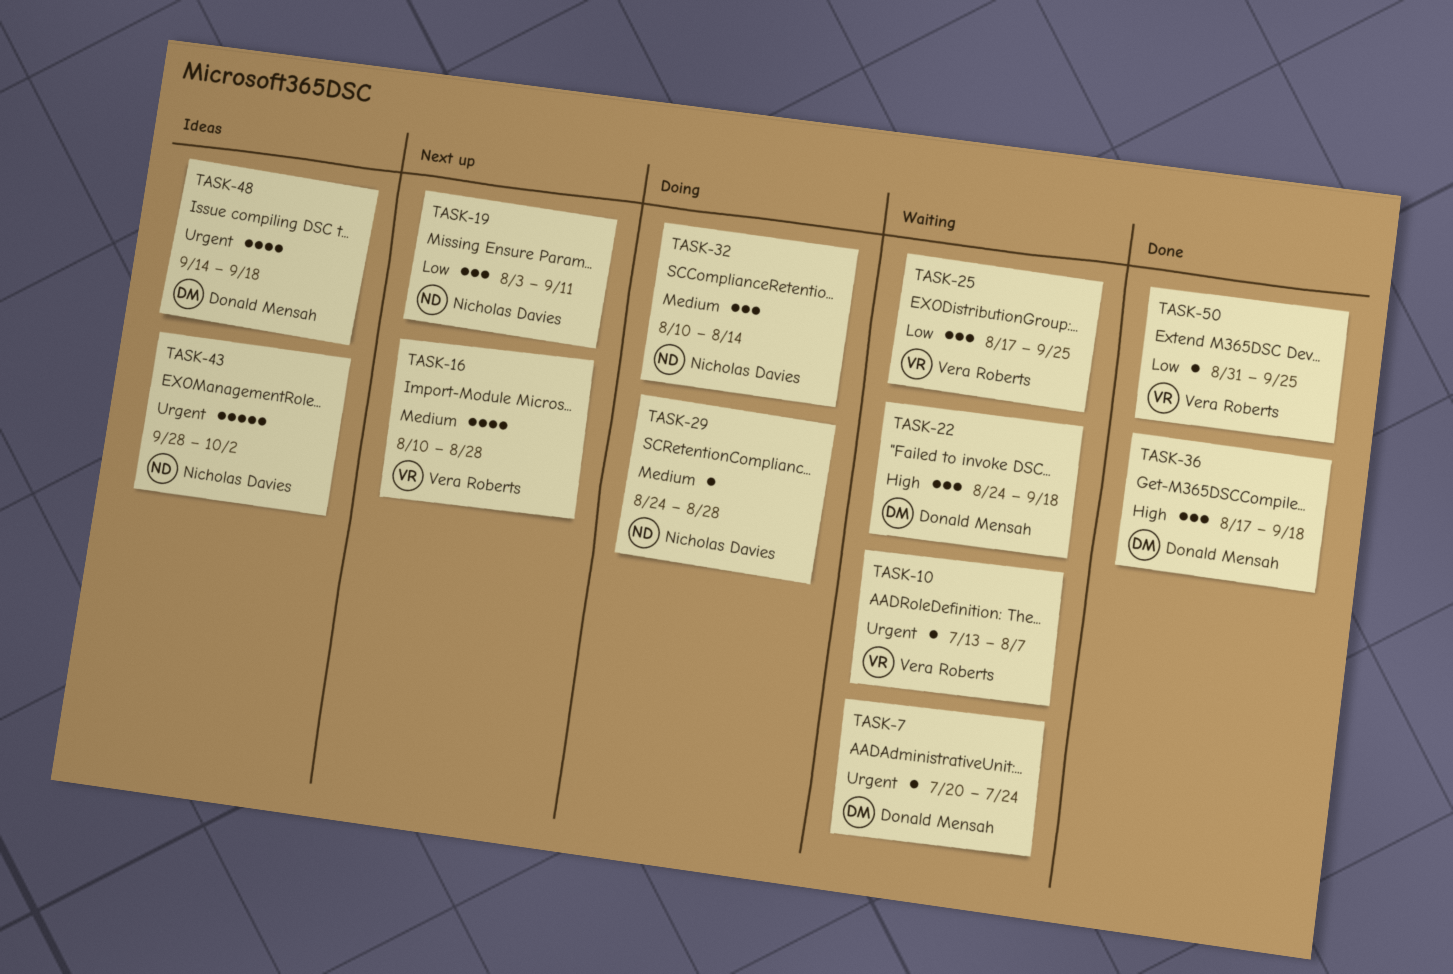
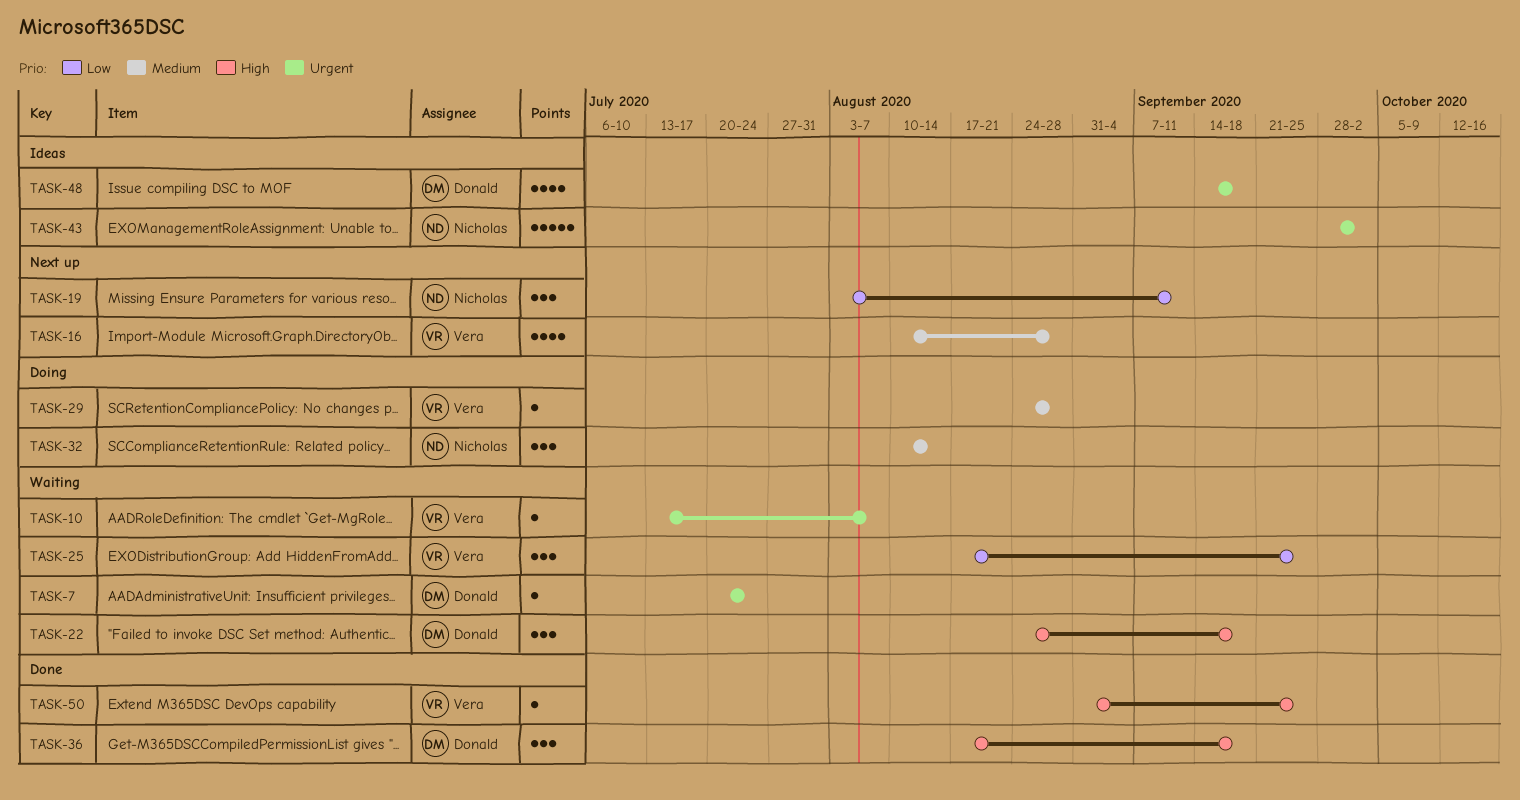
TASK-29, owner: Nicholas Davies -> Vera Roberts
TASK-50, priority: Low -> High

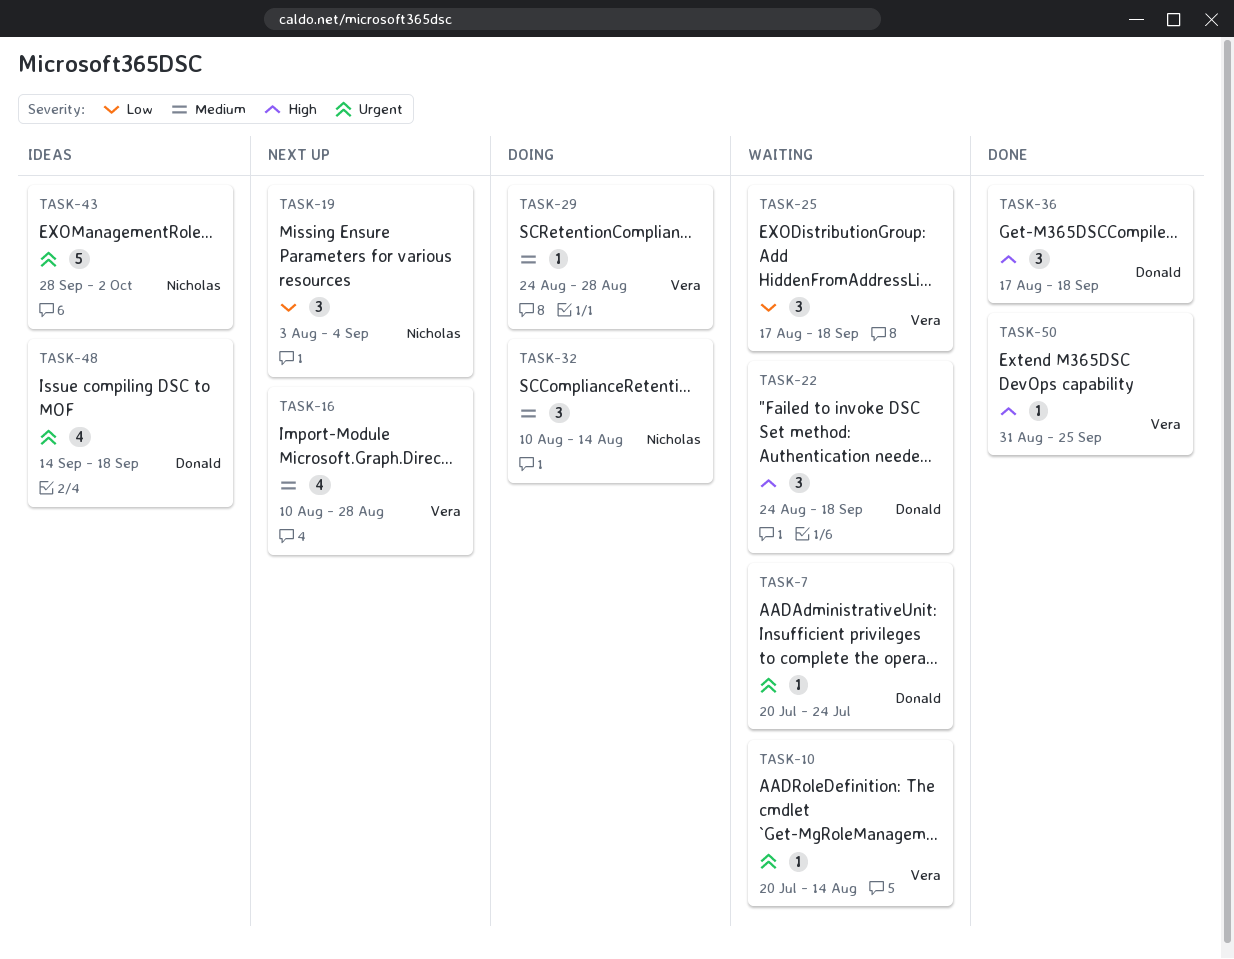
TASK-10, start: Jul 13 -> Jul 20
TASK-10, due: Aug 7 -> Aug 14
TASK-19, due: Sep 11 -> Sep 4
TASK-25, due: Sep 25 -> Sep 18

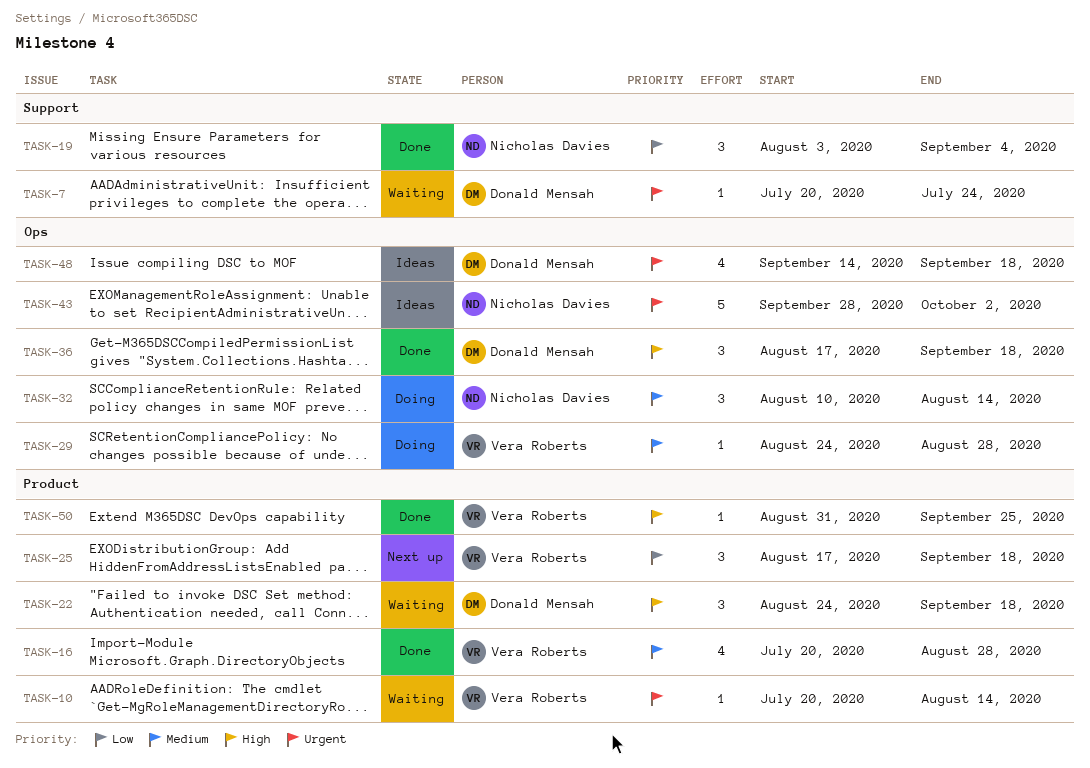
TASK-16, status: Next up -> Done
TASK-16, start: Aug 10 -> Jul 20
TASK-19, status: Next up -> Done
TASK-25, status: Waiting -> Next up

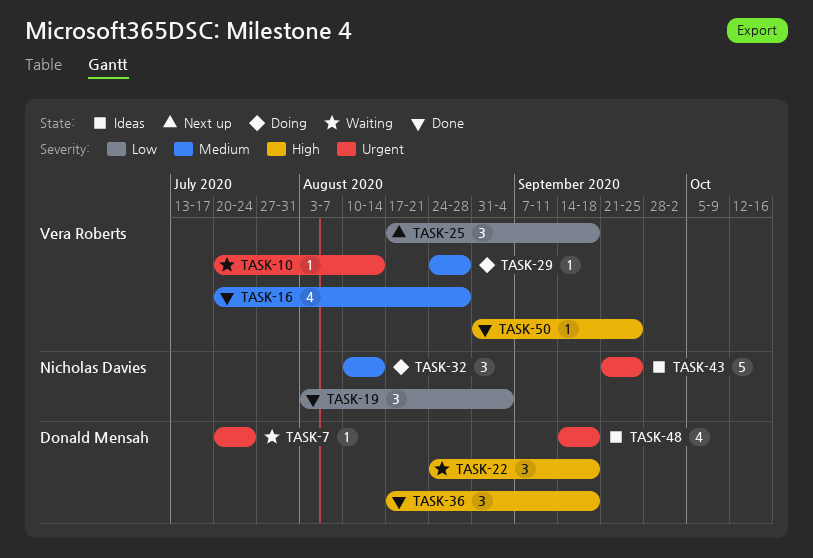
TASK-43, start: Sep 28 -> Sep 21
TASK-43, due: Oct 2 -> Sep 25

